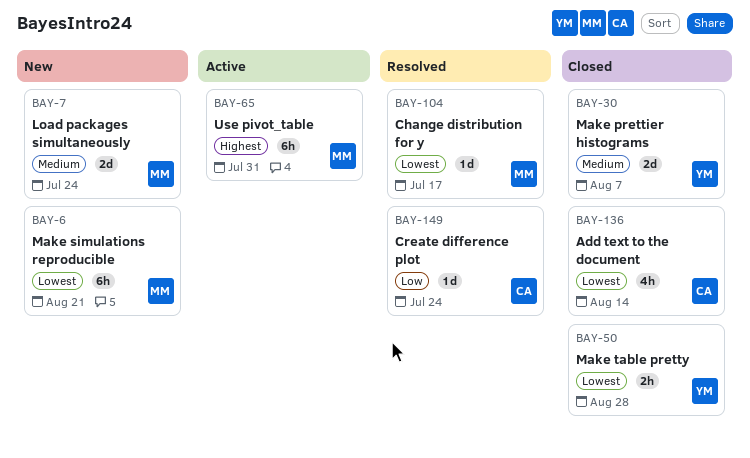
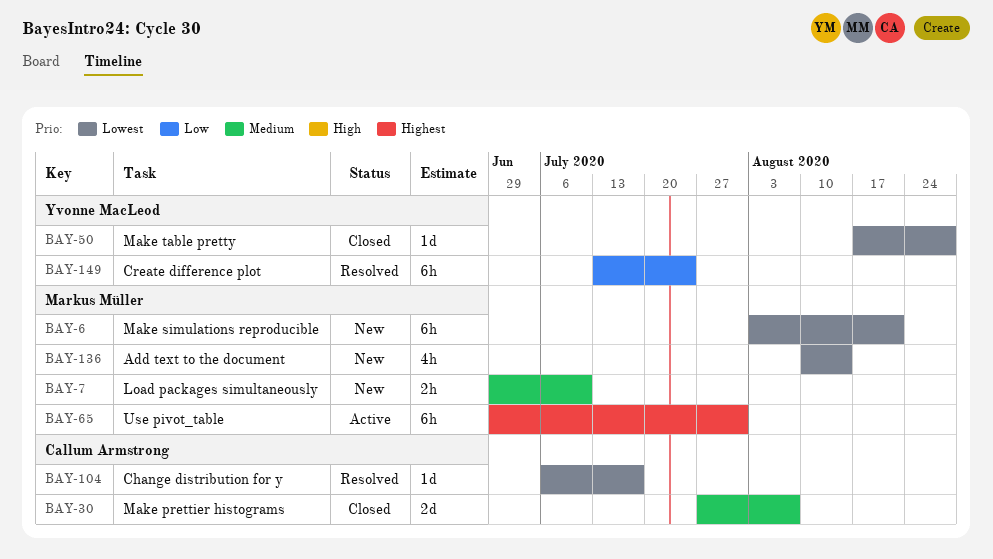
BAY-7, estimate: 2d -> 2h
BAY-7, due: Jul 24 -> Jul 10
BAY-30, owner: Yvonne MacLeod -> Callum Armstrong
BAY-50, estimate: 2h -> 1d
BAY-104, owner: Markus Müller -> Callum Armstrong
BAY-136, status: Closed -> New
BAY-136, owner: Callum Armstrong -> Markus Müller
BAY-149, owner: Callum Armstrong -> Yvonne MacLeod
BAY-149, estimate: 1d -> 6h

